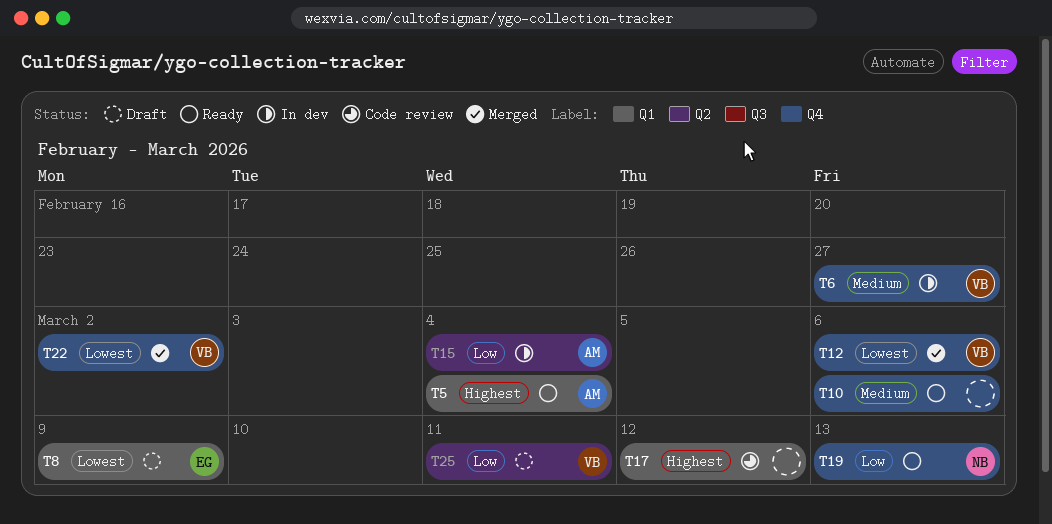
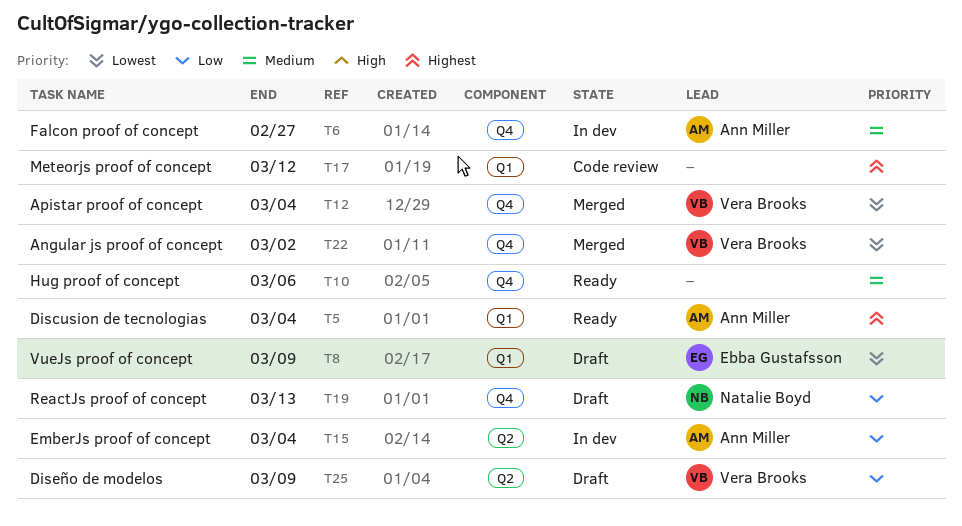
T6, owner: Vera Brooks -> Ann Miller
T12, due: Mar 6 -> Mar 4
T19, status: Ready -> Draft
T25, due: Mar 11 -> Mar 9

